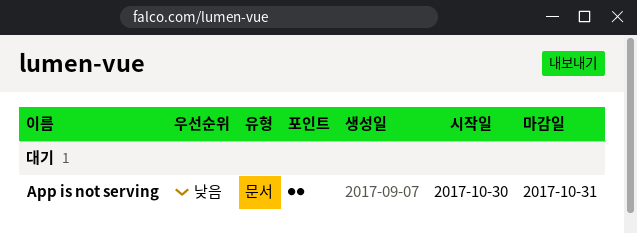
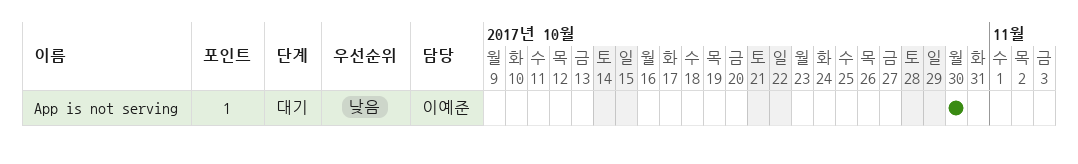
App is not serving, estimate: 2 -> 1
App is not serving, due: Oct 31 -> Oct 30

